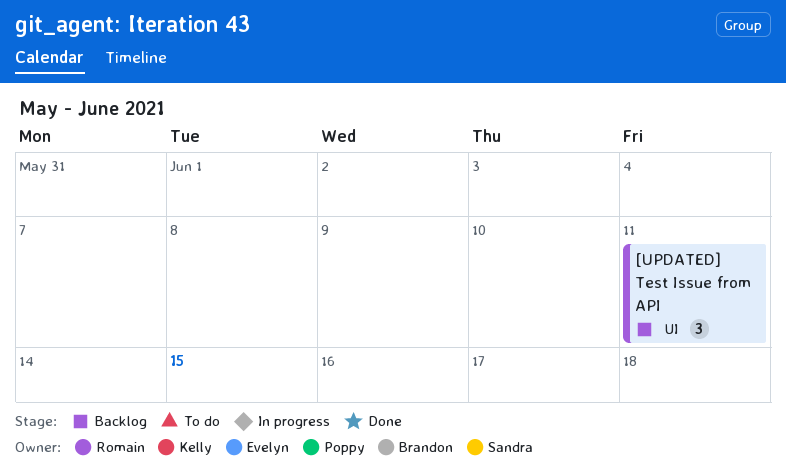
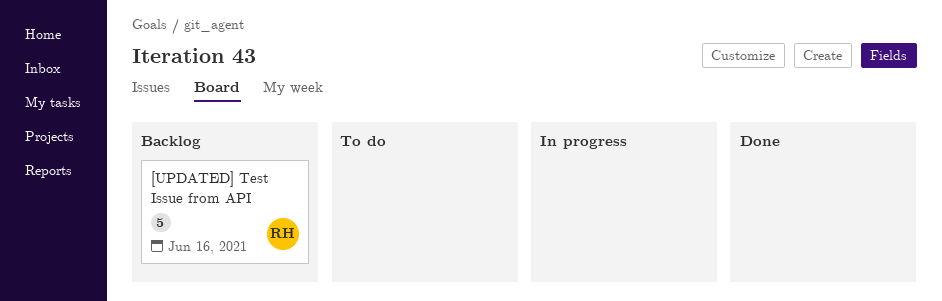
[UPDATED] Test Issue from API, estimate: 3 -> 5
[UPDATED] Test Issue from API, due: Jun 11 -> Jun 16

